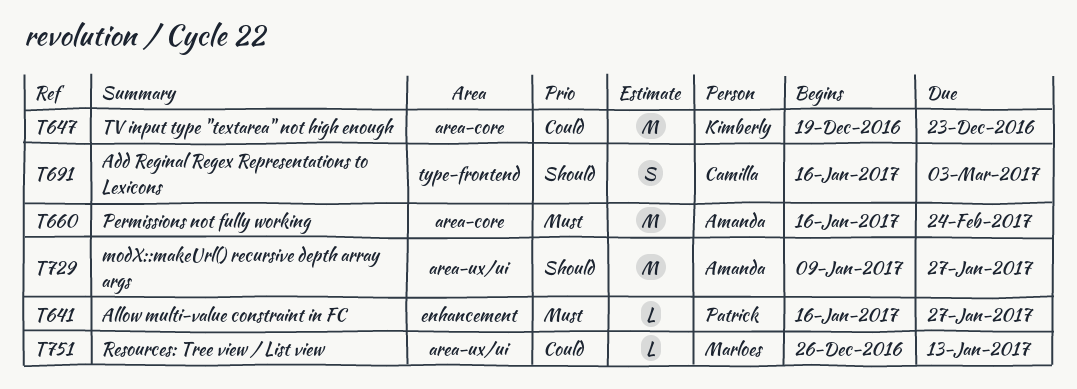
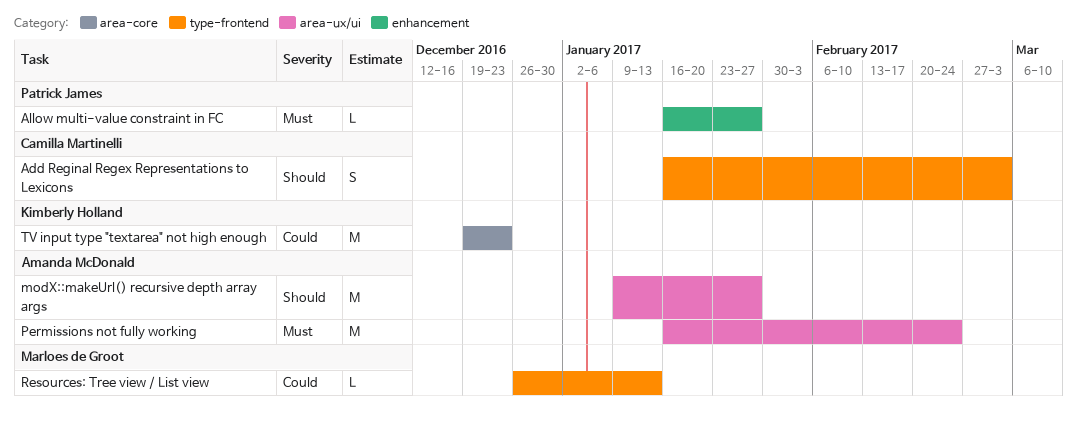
Permissions not fully working, label: area-core -> area-ux/ui
Resources: Tree view / List view, label: area-ux/ui -> type-frontend

